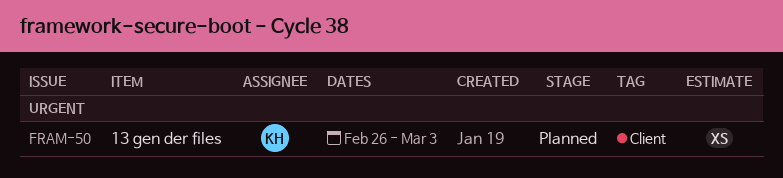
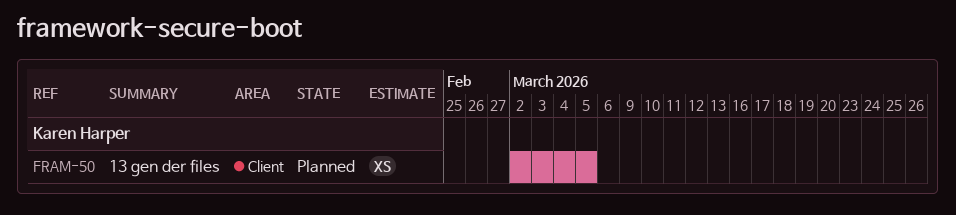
FRAM-50, start: Feb 26 -> Mar 2
FRAM-50, due: Mar 3 -> Mar 5

